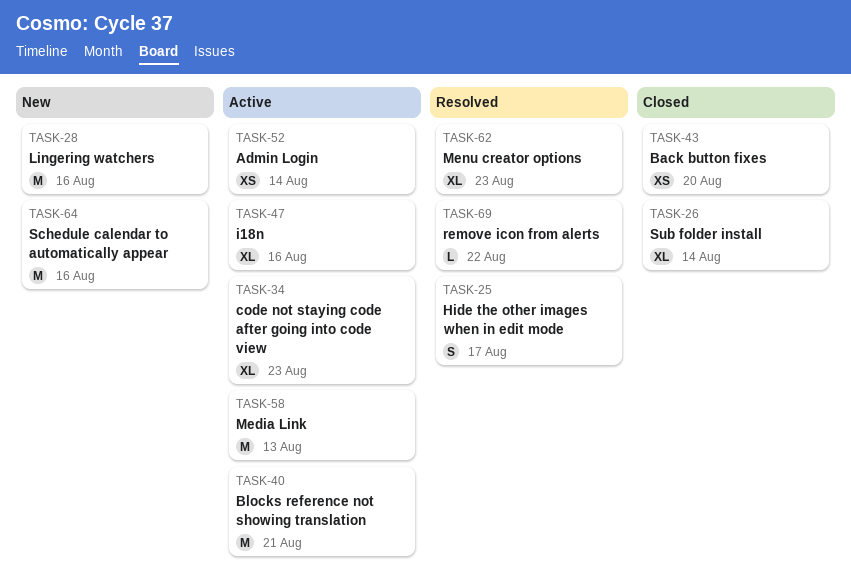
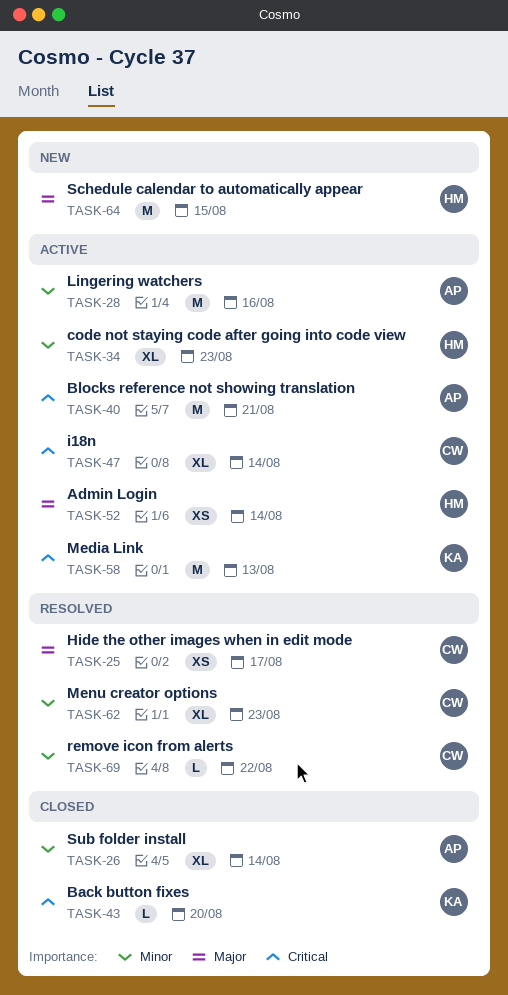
TASK-25, estimate: S -> XS
TASK-28, status: New -> Active
TASK-43, estimate: XS -> L
TASK-47, due: Aug 16 -> Aug 14
TASK-64, due: Aug 16 -> Aug 15

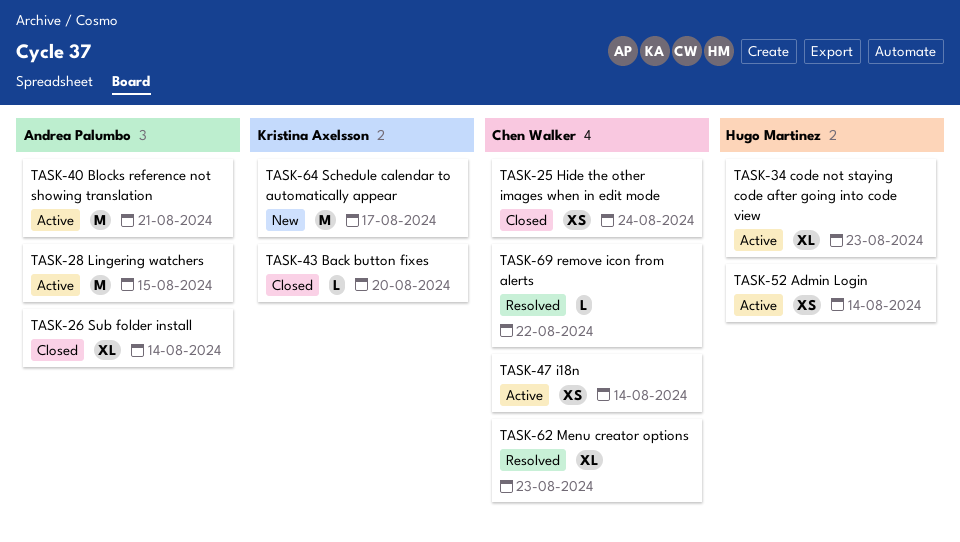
TASK-25, status: Resolved -> Closed
TASK-25, due: Aug 17 -> Aug 24
TASK-28, due: Aug 16 -> Aug 15
TASK-47, estimate: XL -> XS
TASK-58: present -> none
TASK-64, owner: Hugo Martinez -> Kristina Axelsson
TASK-64, due: Aug 15 -> Aug 17

